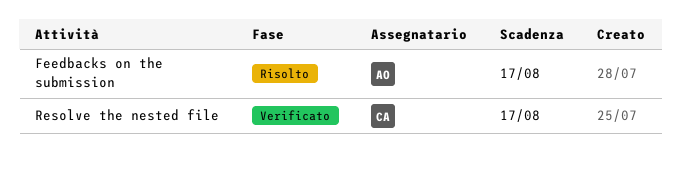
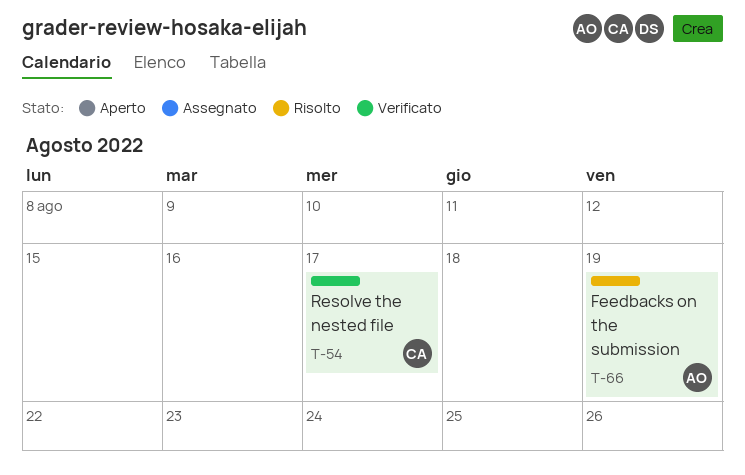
Feedbacks on the submission, due: Aug 17 -> Aug 19

